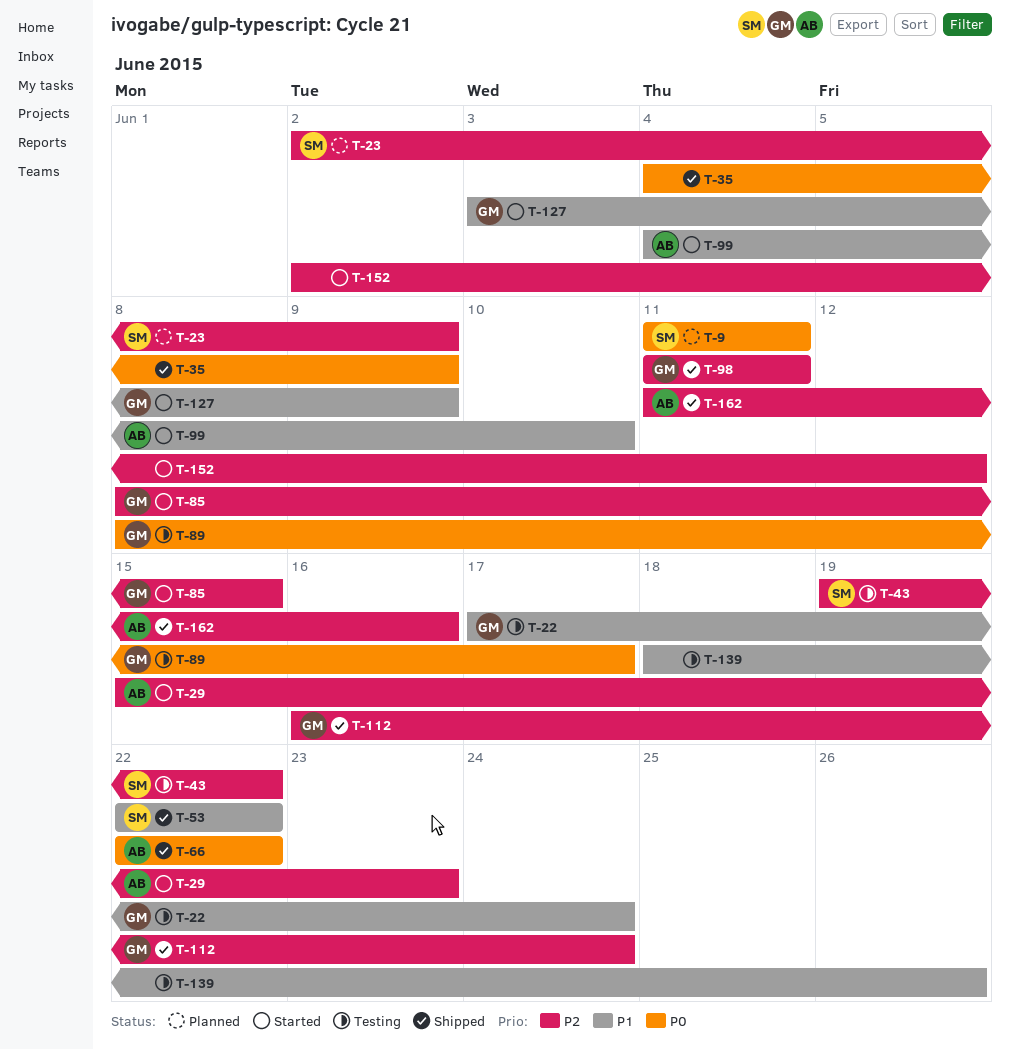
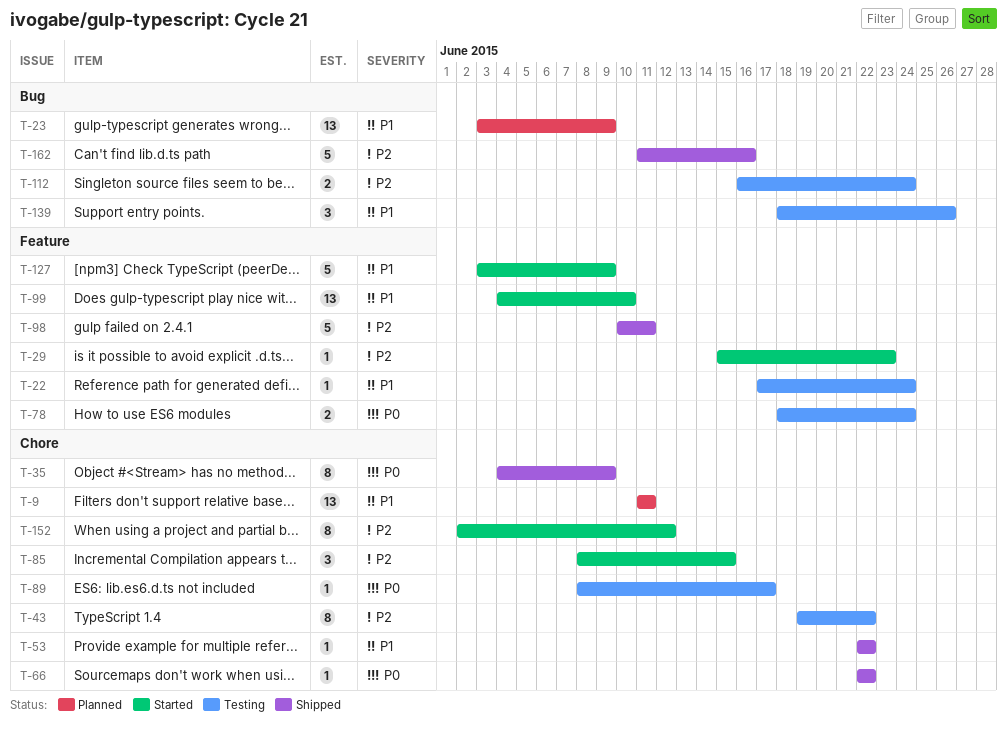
T-9, priority: P0 -> P1
T-23, priority: P2 -> P1
T-23, start: Jun 2 -> Jun 3
T-78: none -> present
T-98, start: Jun 11 -> Jun 10
T-112, status: Shipped -> Testing

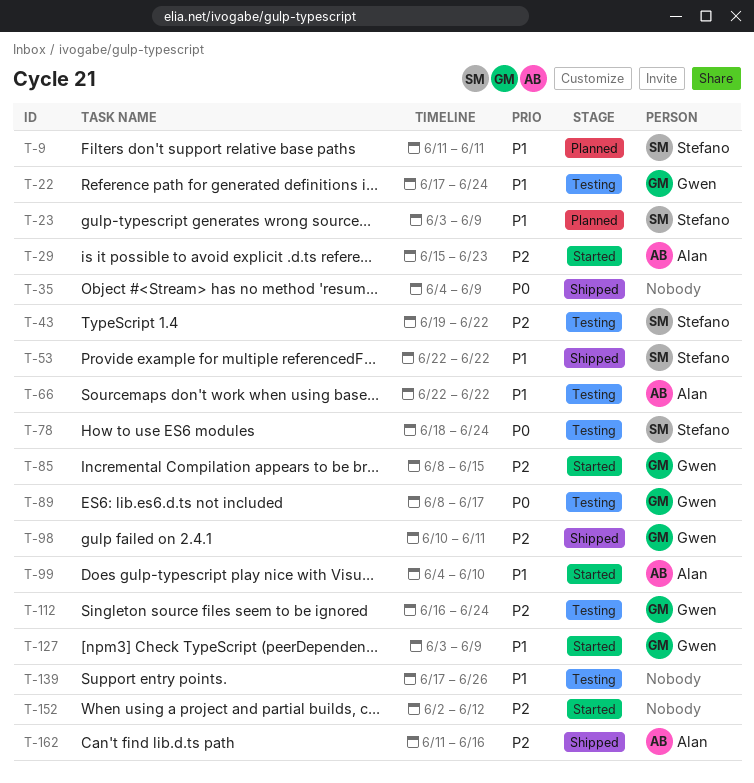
T-66, status: Shipped -> Testing
T-66, priority: P0 -> P1
T-139, start: Jun 18 -> Jun 17

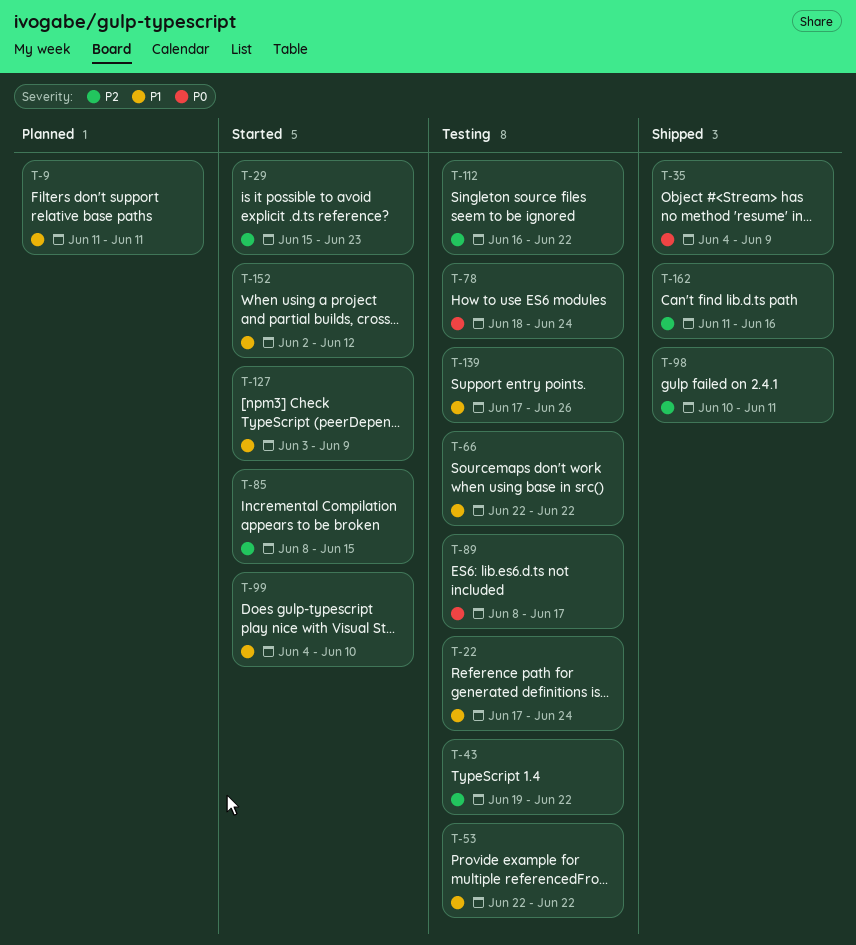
T-23: present -> none
T-53, status: Shipped -> Testing
T-112, due: Jun 24 -> Jun 22
T-152, priority: P2 -> P1

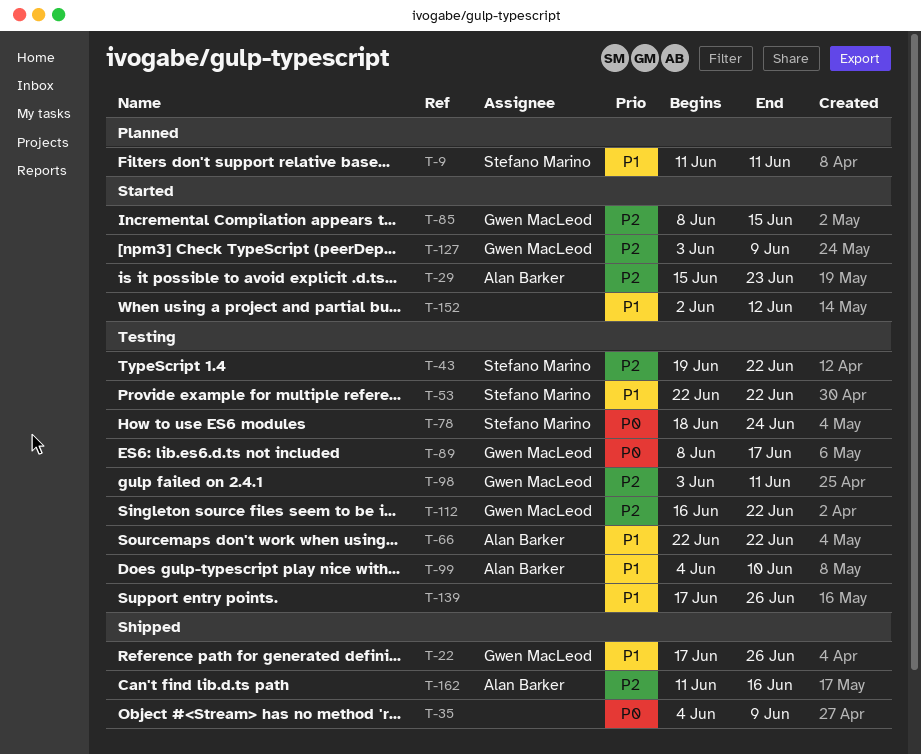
T-22, status: Testing -> Shipped
T-22, due: Jun 24 -> Jun 26
T-98, status: Shipped -> Testing
T-98, start: Jun 10 -> Jun 3
T-99, status: Started -> Testing
T-127, priority: P1 -> P2

